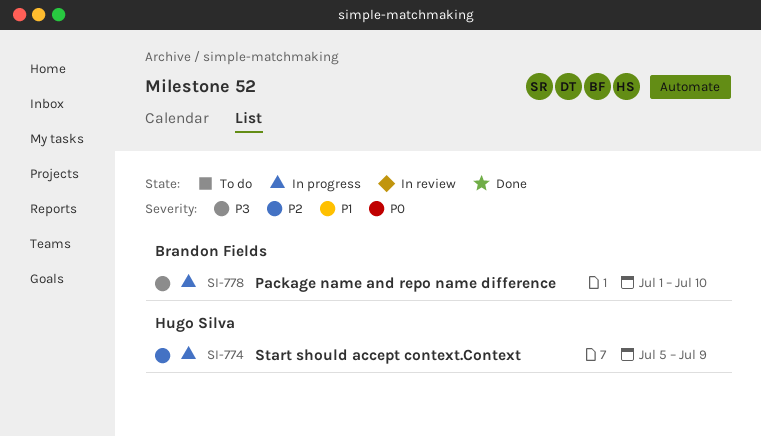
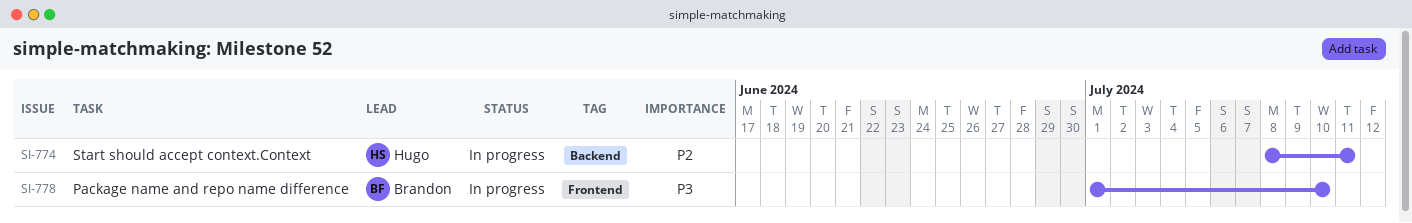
SI-774, start: Jul 5 -> Jul 8
SI-774, due: Jul 9 -> Jul 11

